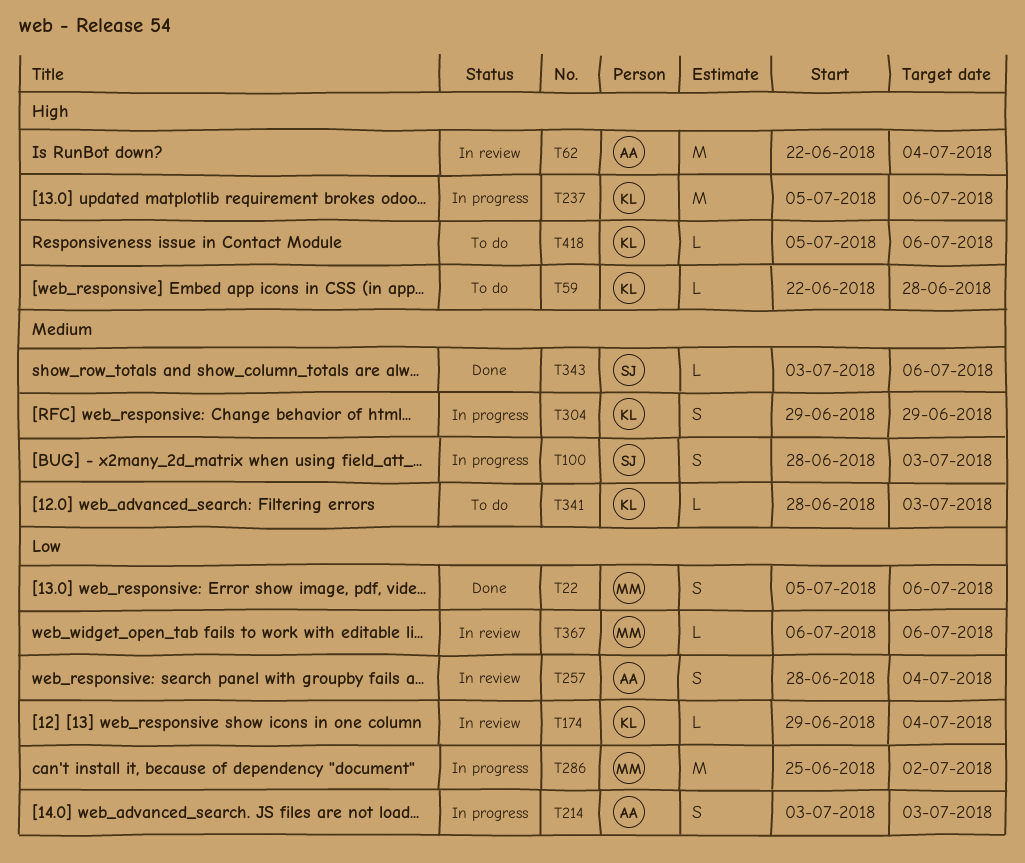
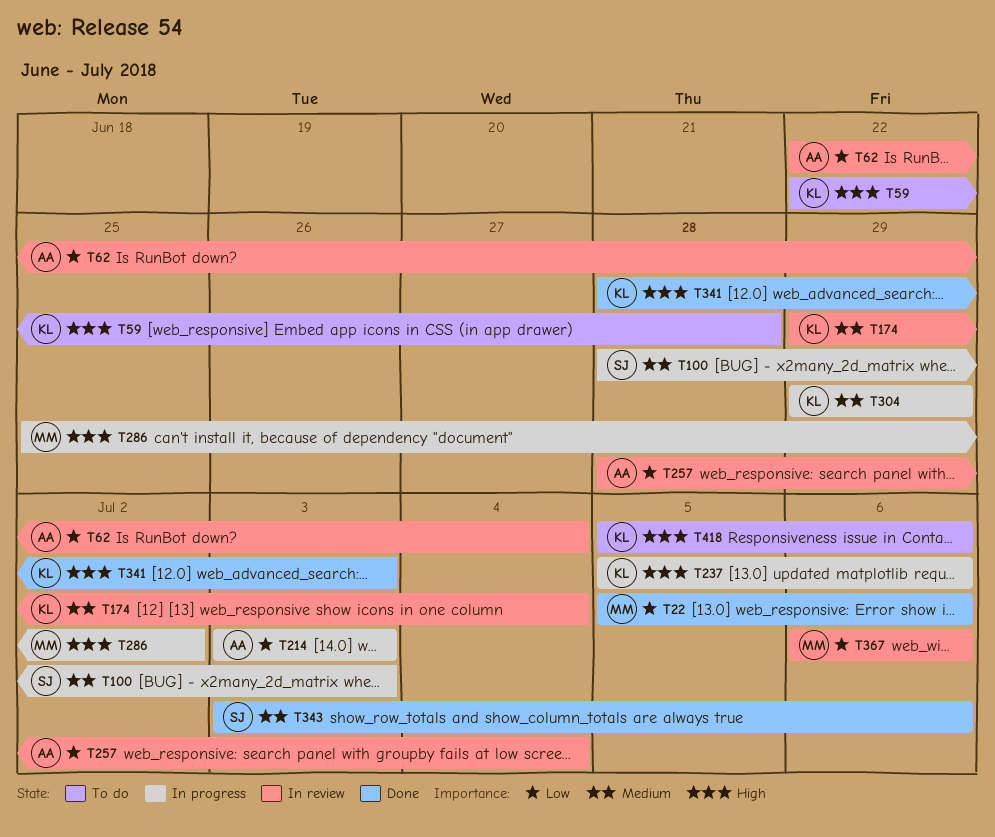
T62, priority: High -> Low
T174, priority: Low -> Medium
T286, priority: Low -> High
T341, status: To do -> Done
T341, priority: Medium -> High

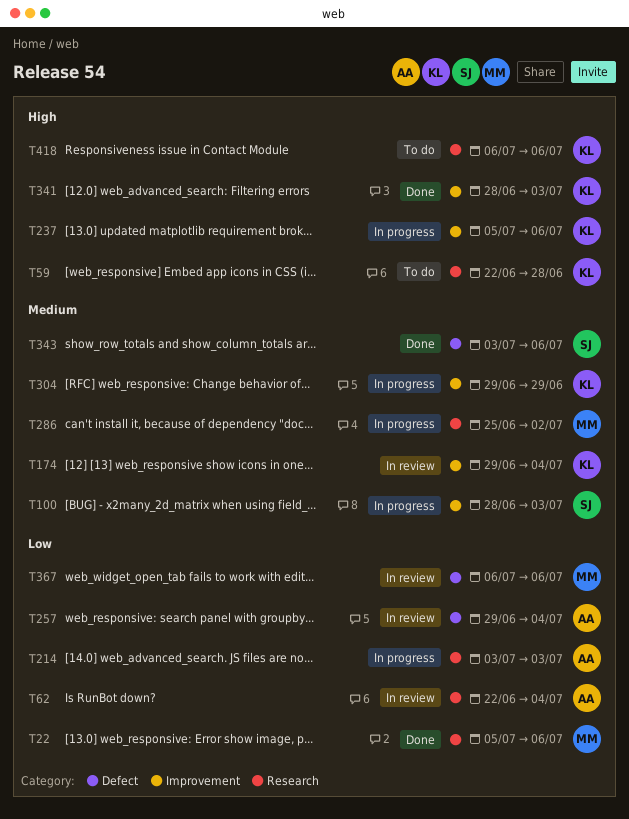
T257, start: Jun 28 -> Jun 29
T286, priority: High -> Medium
T418, start: Jul 5 -> Jul 6

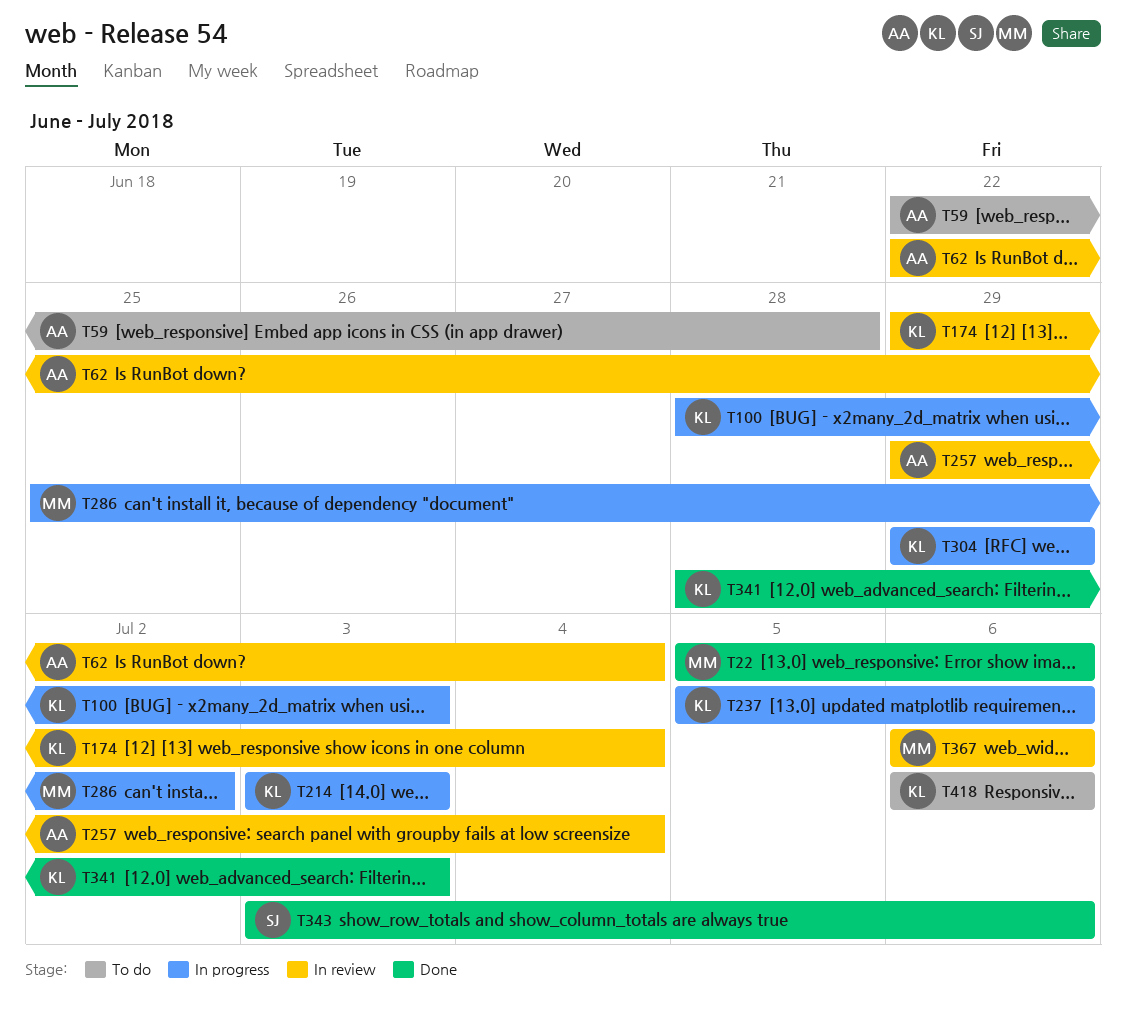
T59, owner: KL -> AA
T100, owner: SJ -> KL
T214, owner: AA -> KL

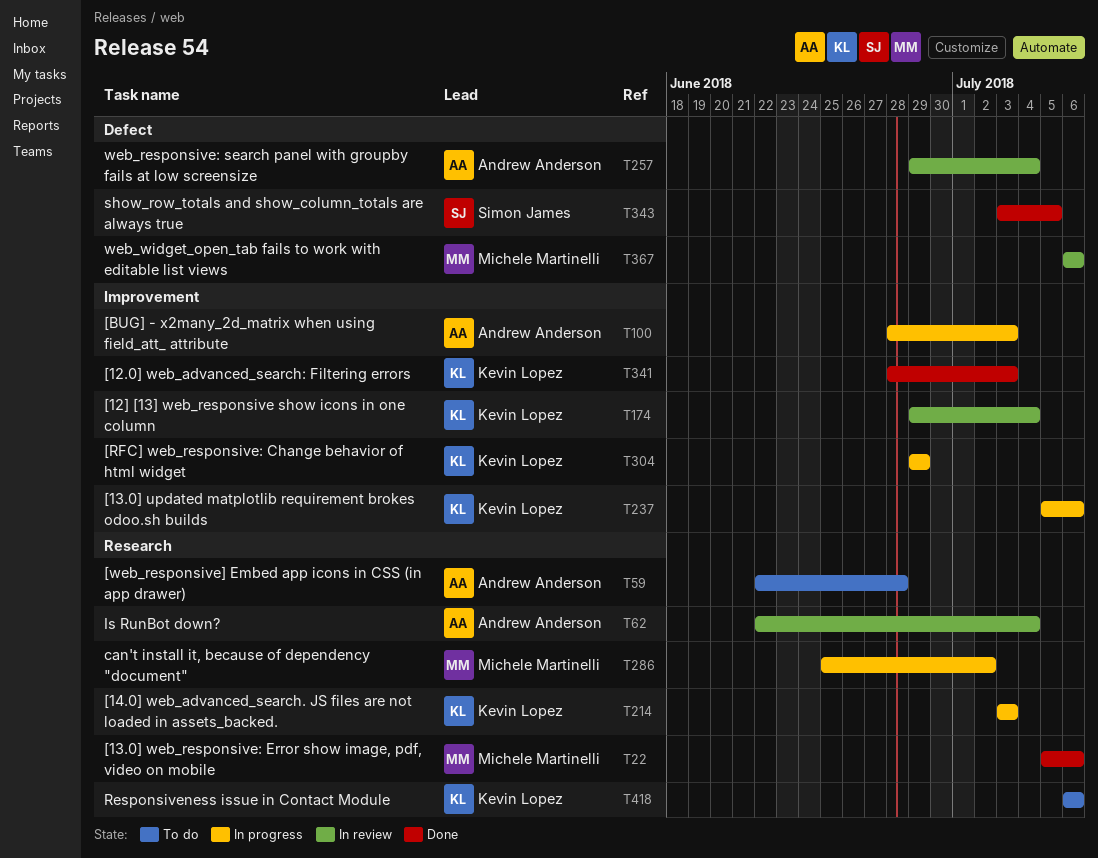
T100, owner: Kevin Lopez -> Andrew Anderson
T343, due: Jul 6 -> Jul 5

